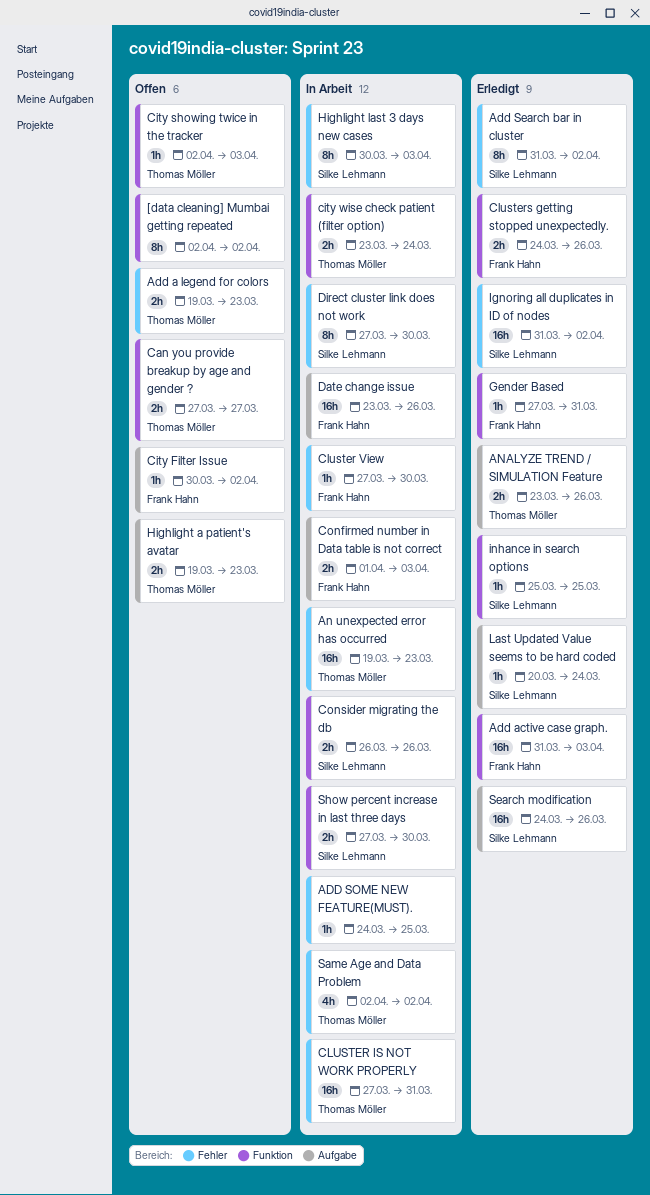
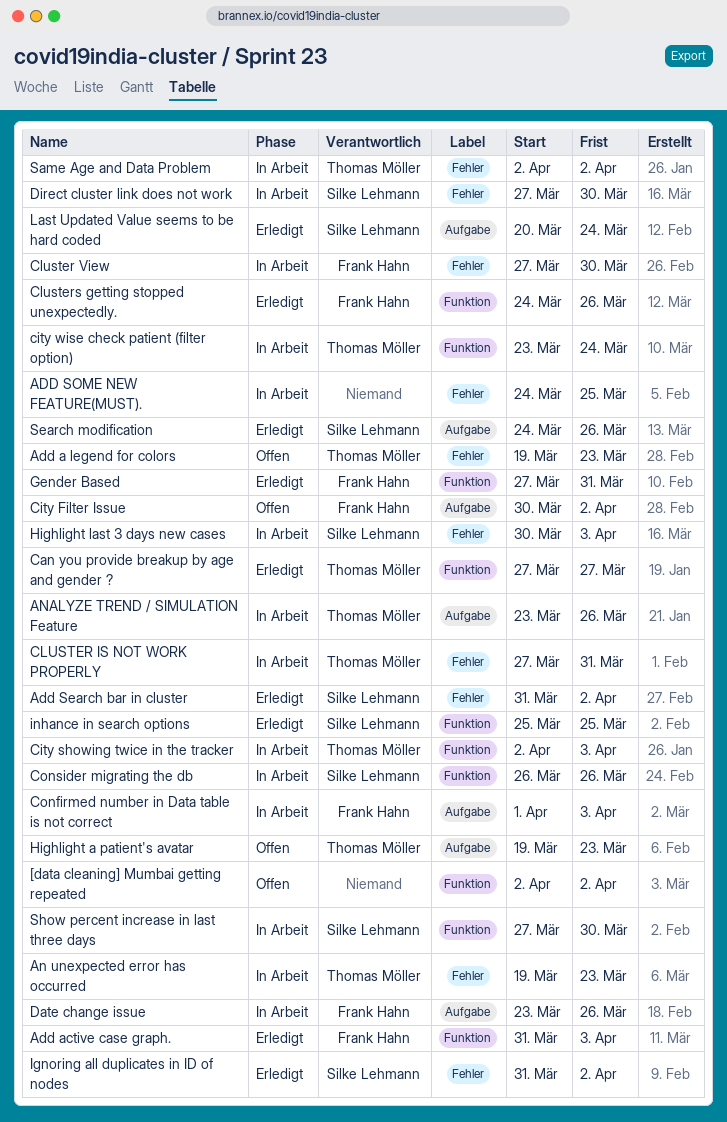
ANALYZE TREND / SIMULATION Feature, status: Erledigt -> In Arbeit
Can you provide breakup by age and gender ?, status: Offen -> Erledigt
City showing twice in the tracker, status: Offen -> In Arbeit

